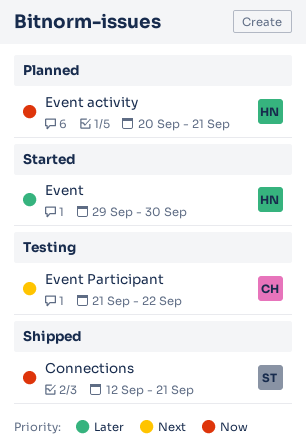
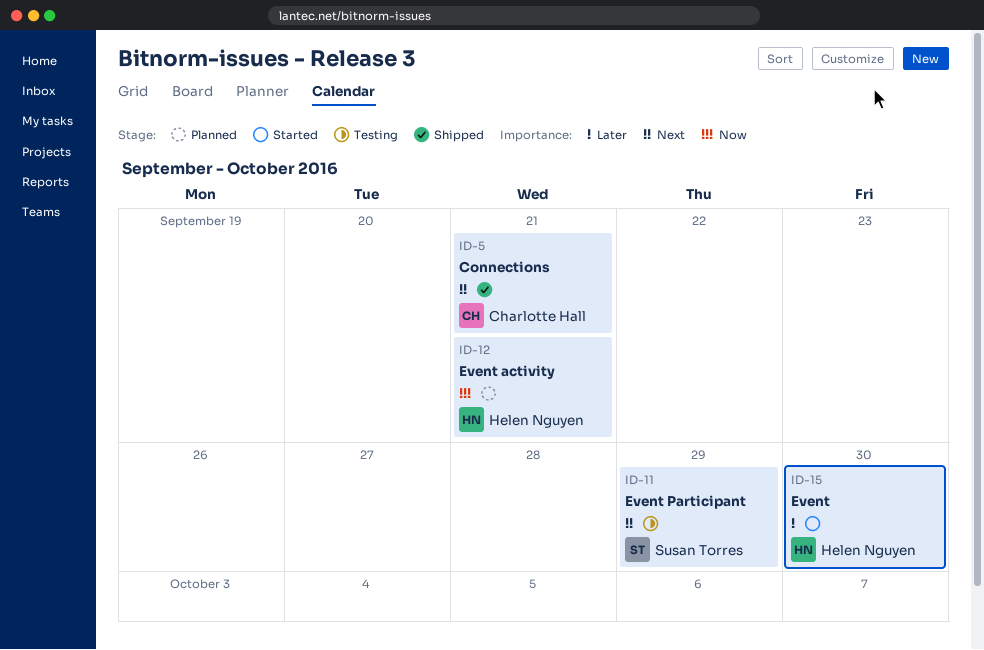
Connections, owner: Susan Torres -> Charlotte Hall
Connections, priority: Now -> Next
Event Participant, owner: Charlotte Hall -> Susan Torres
Event Participant, due: Sep 22 -> Sep 29

